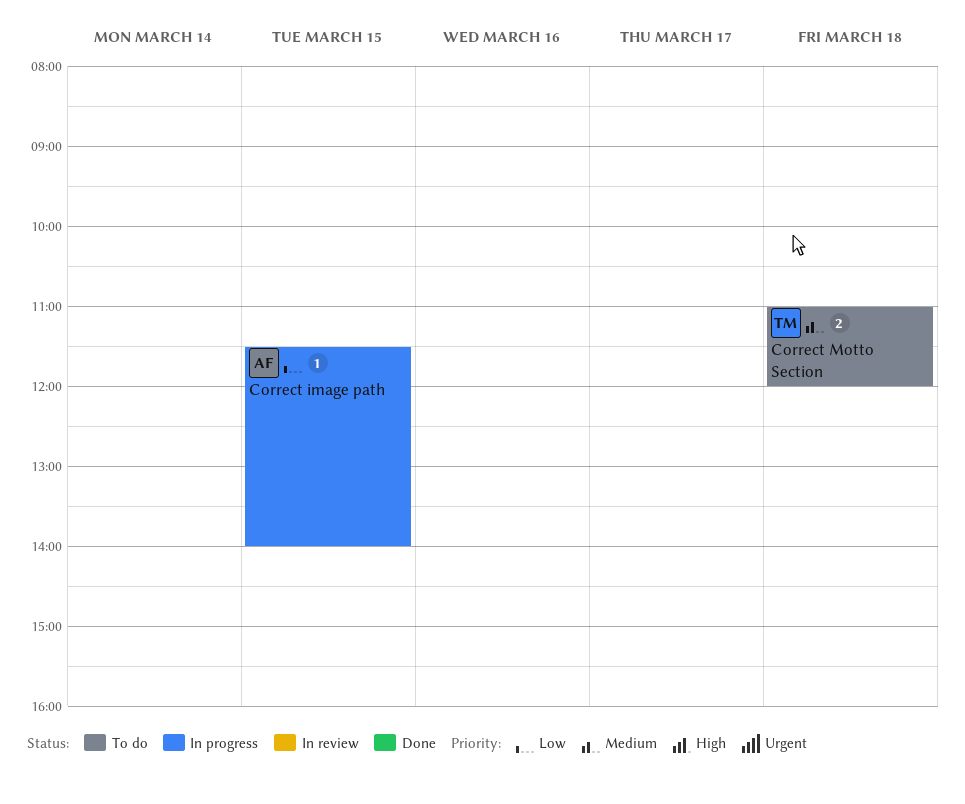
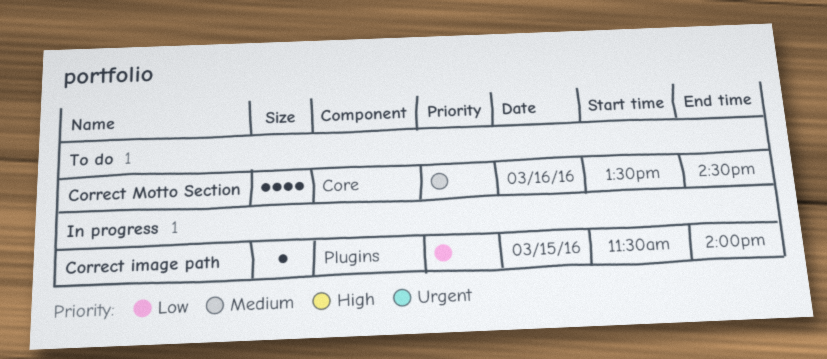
Correct Motto Section, estimate: 2 -> 4
Correct Motto Section, day: Mar 18 -> Mar 16
Correct Motto Section, begins: 11:00 -> 13:30
Correct Motto Section, ends: 12:00 -> 14:30

